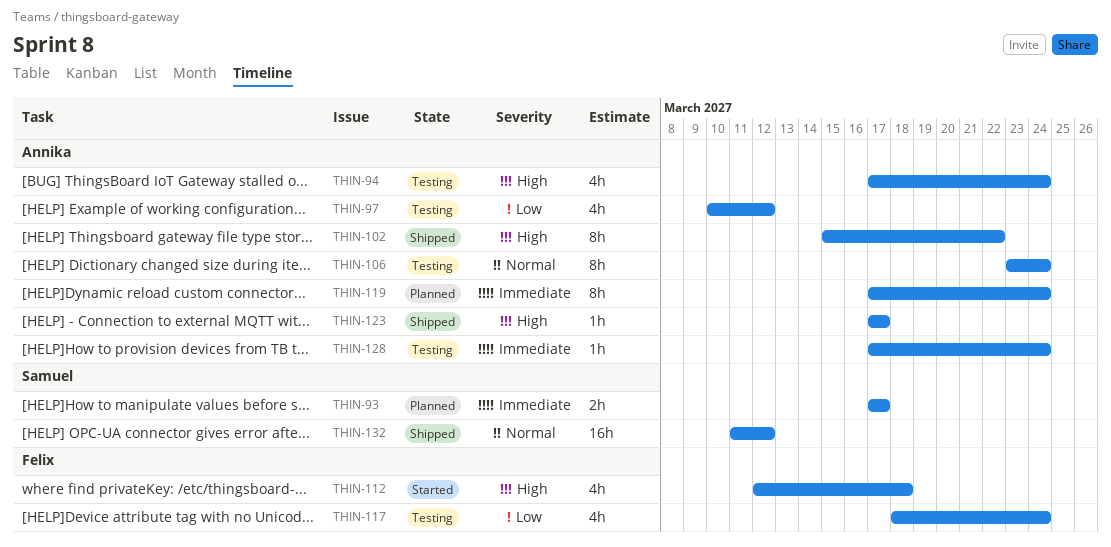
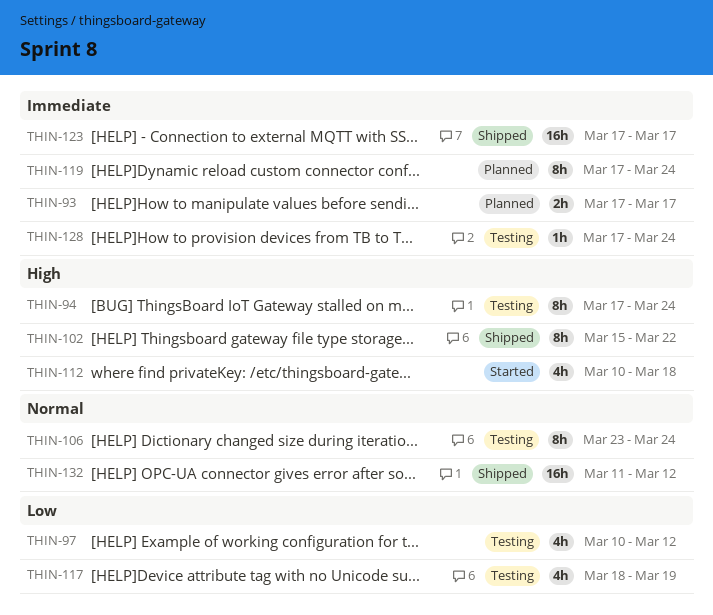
THIN-94, estimate: 4h -> 8h
THIN-112, start: Mar 12 -> Mar 10
THIN-117, due: Mar 24 -> Mar 19
THIN-123, priority: High -> Immediate
THIN-123, estimate: 1h -> 16h

